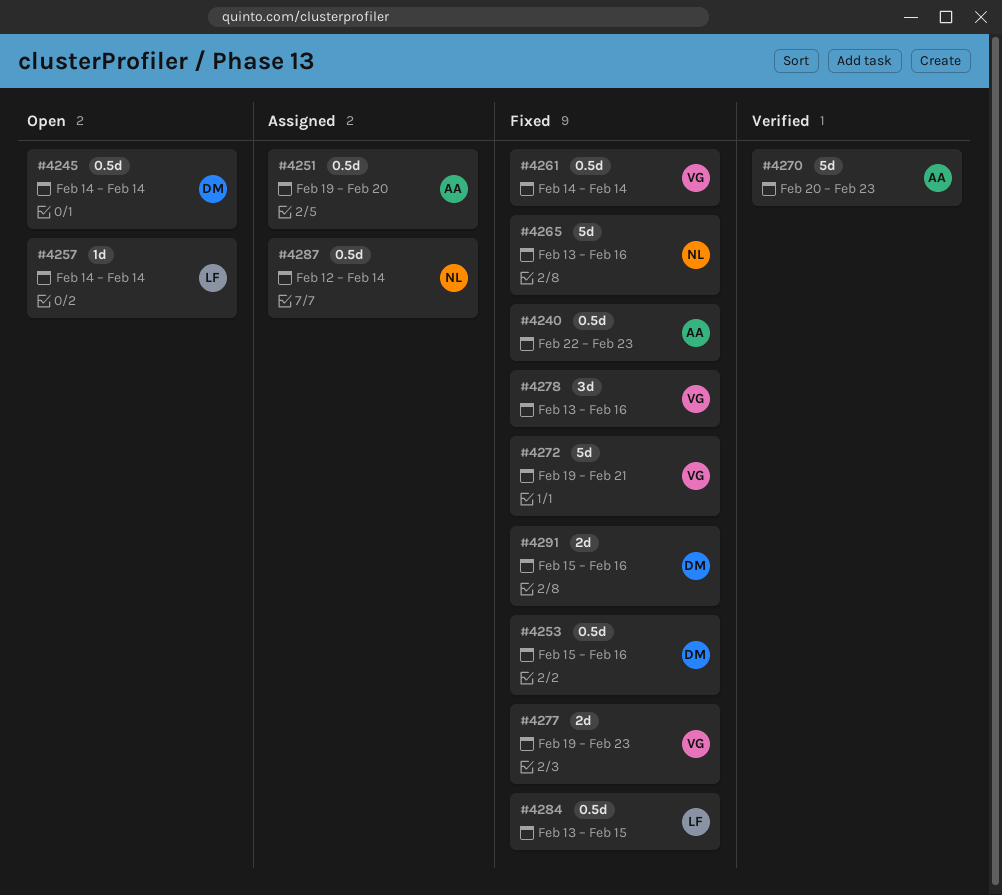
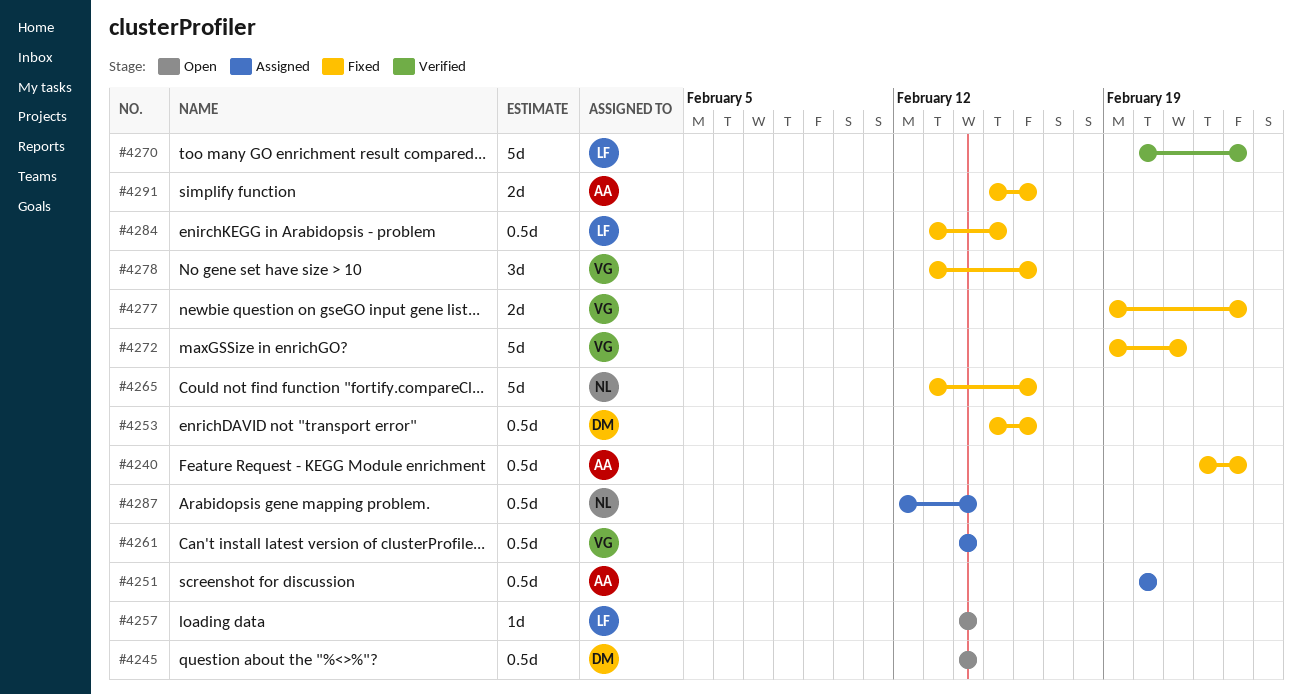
#4251, start: Feb 19 -> Feb 20
#4261, status: Fixed -> Assigned
#4270, owner: AA -> LF
#4291, owner: DM -> AA

